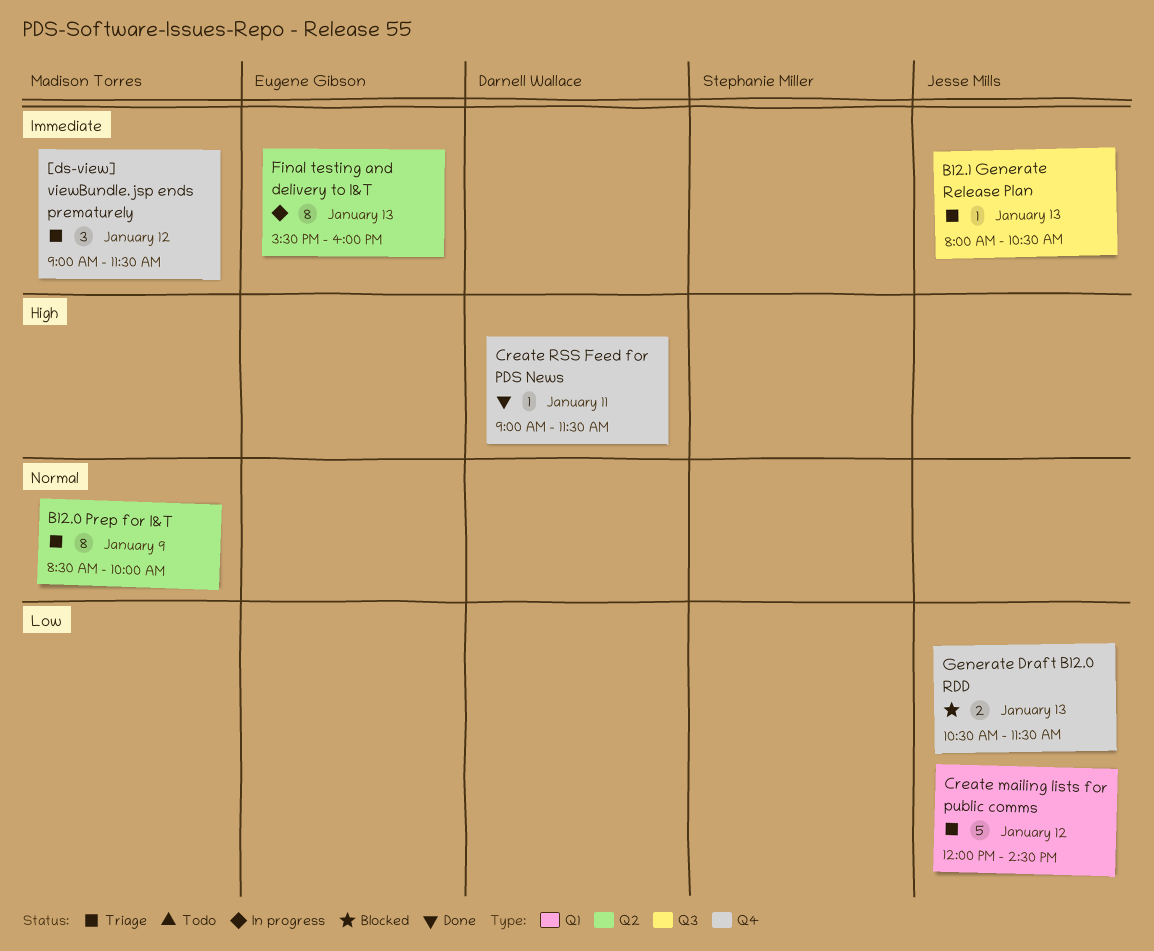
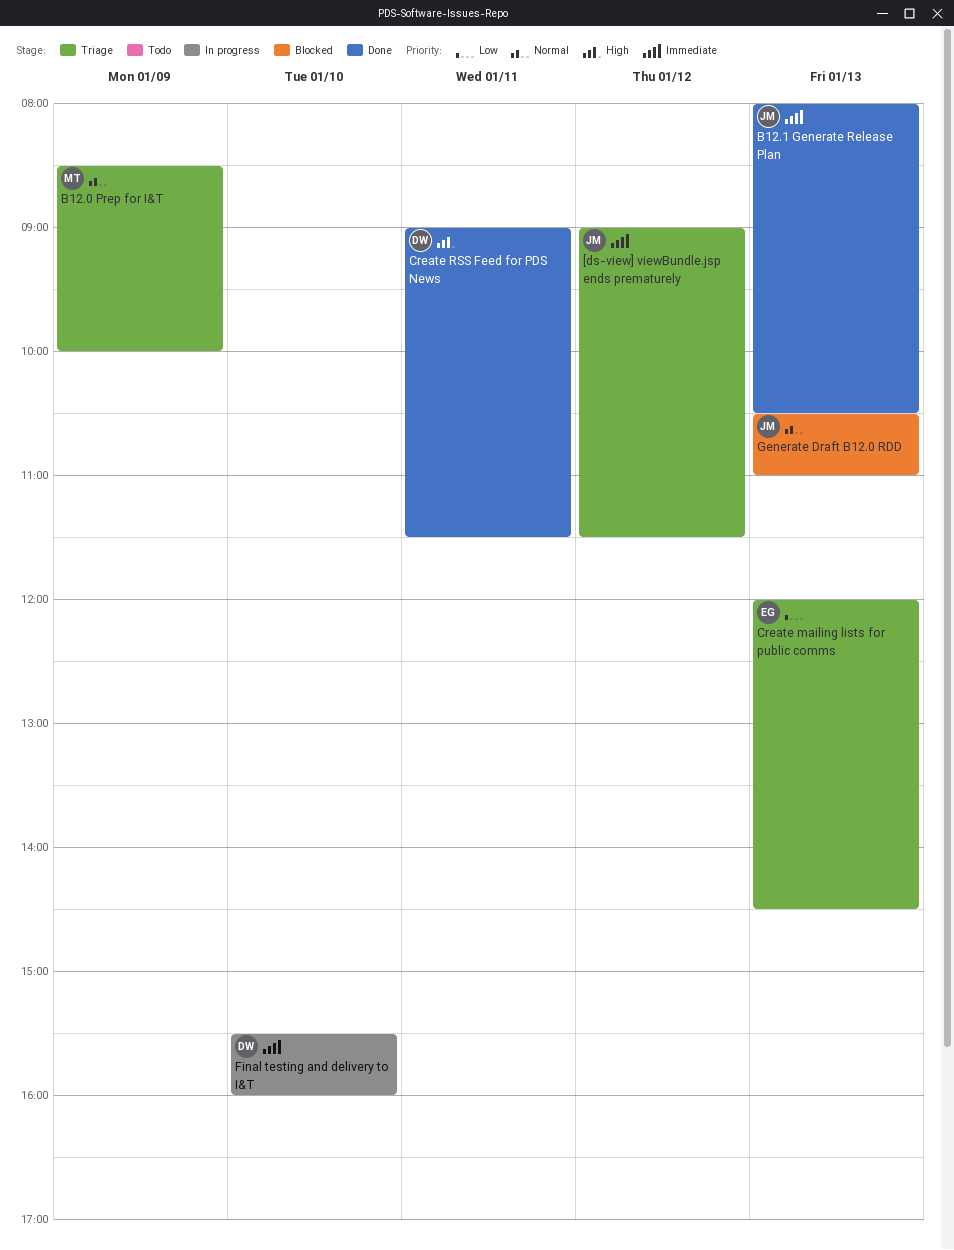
[ds-view] viewBundle.jsp ends prematurely, owner: Madison Torres -> Jesse Mills
B12.1 Generate Release Plan, status: Triage -> Done
Create mailing lists for public comms, owner: Jesse Mills -> Eugene Gibson
Create mailing lists for public comms, day: Jan 12 -> Jan 13
Final testing and delivery to I&T, owner: Eugene Gibson -> Darnell Wallace
Final testing and delivery to I&T, day: Jan 13 -> Jan 10
Generate Draft B12.0 RDD, priority: Low -> Normal
Generate Draft B12.0 RDD, ends: 11:30 -> 11:00

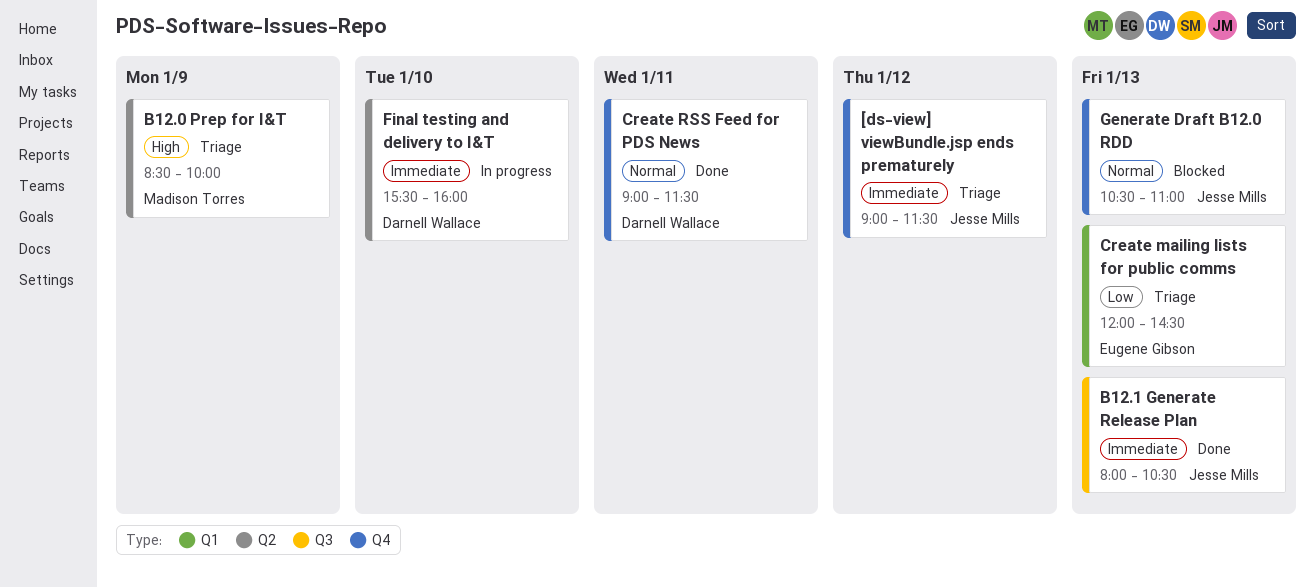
B12.0 Prep for I&T, priority: Normal -> High
Create RSS Feed for PDS News, priority: High -> Normal

